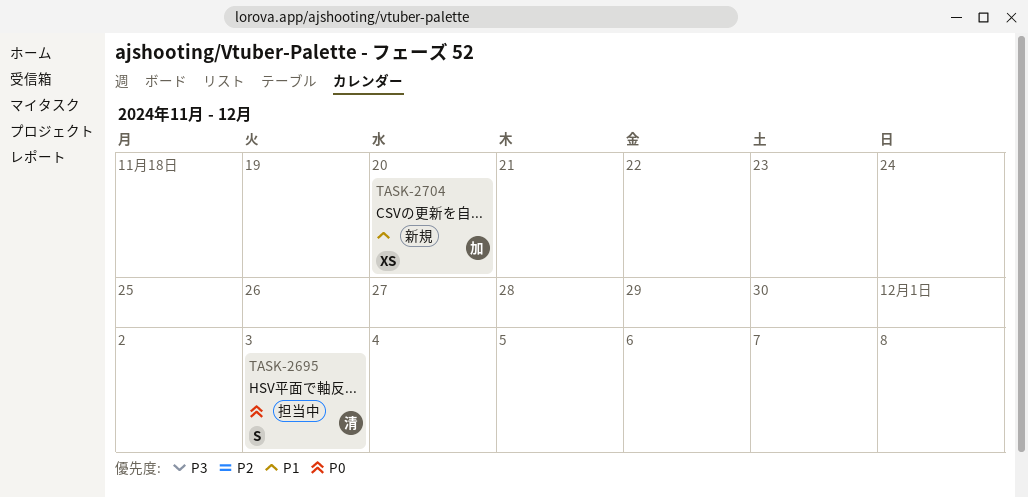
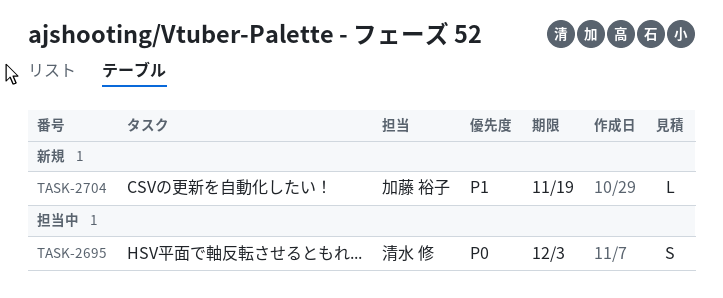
TASK-2704, estimate: XS -> L
TASK-2704, due: Nov 20 -> Nov 19

